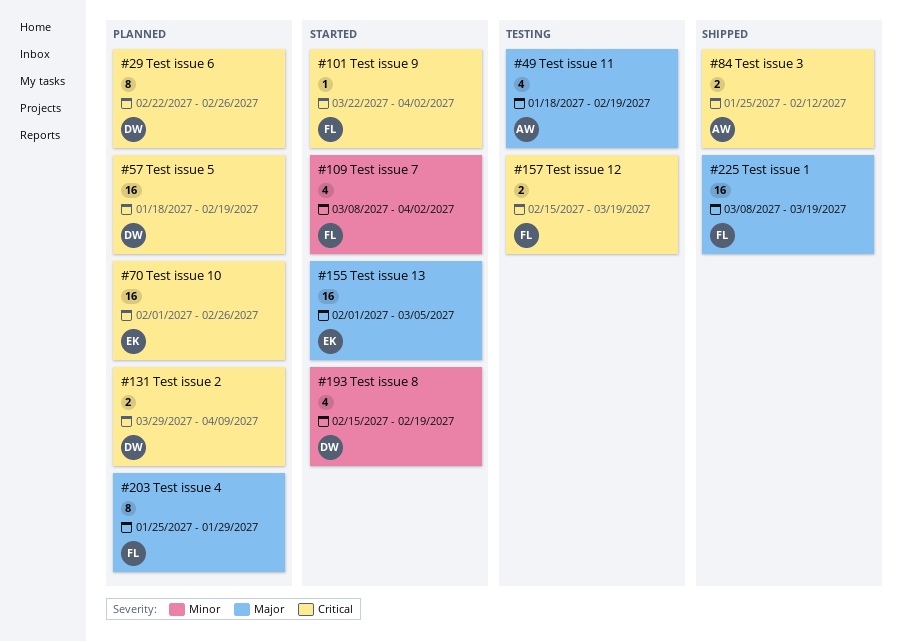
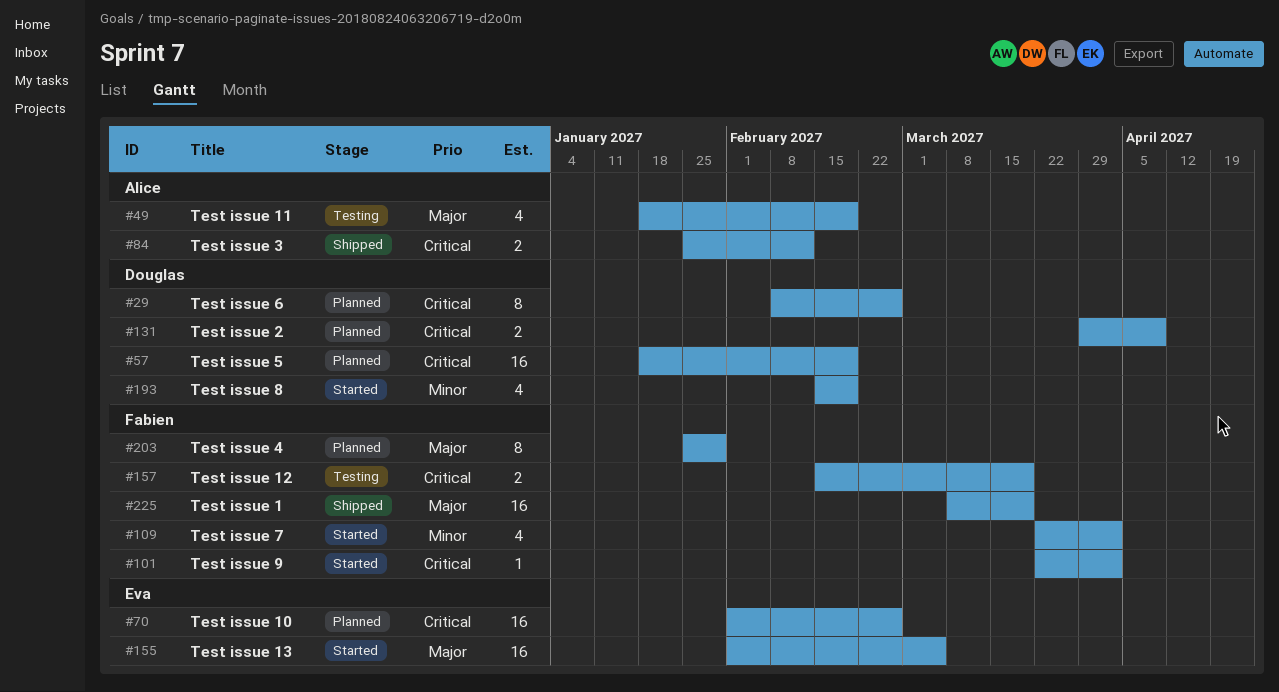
#29, start: Feb 22 -> Feb 8
#109, start: Mar 8 -> Mar 22

